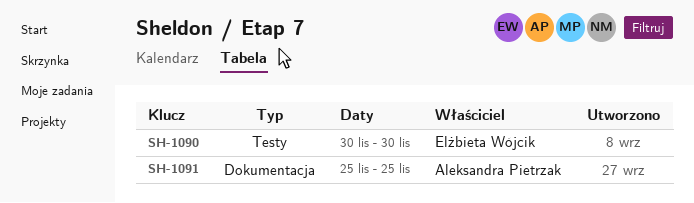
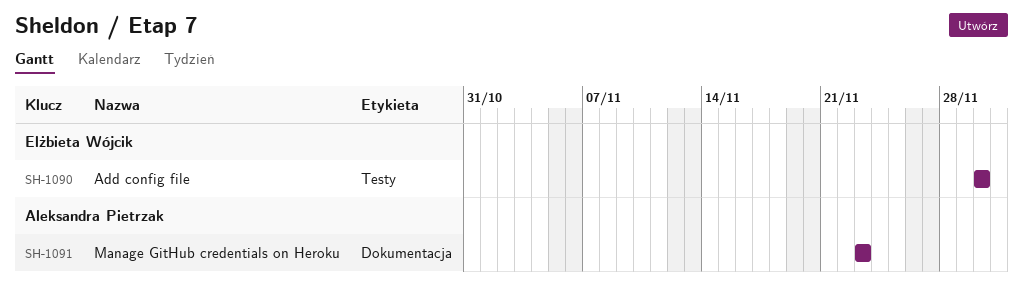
SH-1091, start: Nov 25 -> Nov 23
SH-1091, due: Nov 25 -> Nov 23

